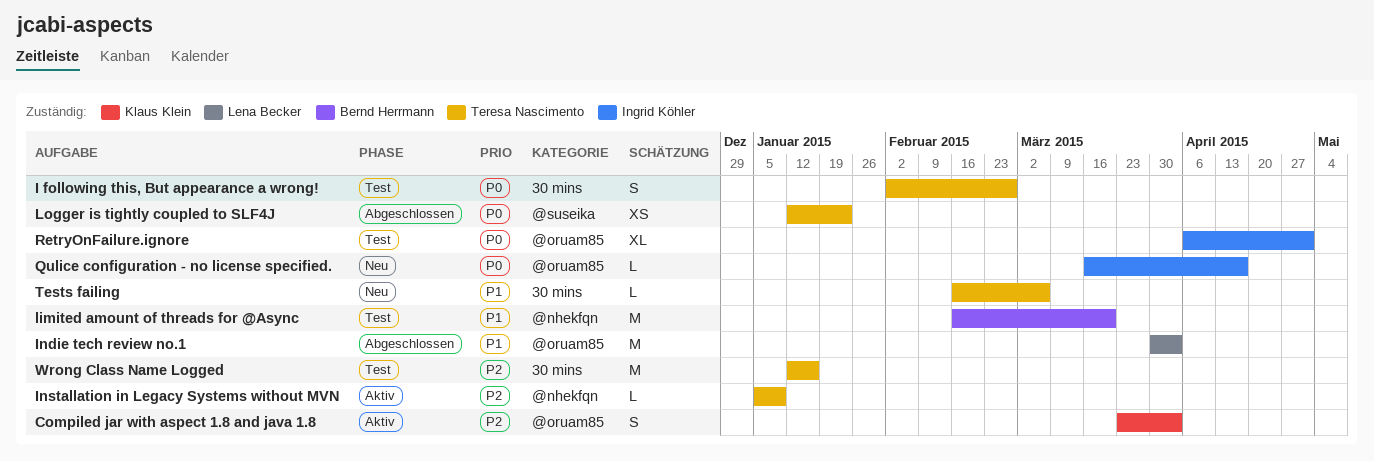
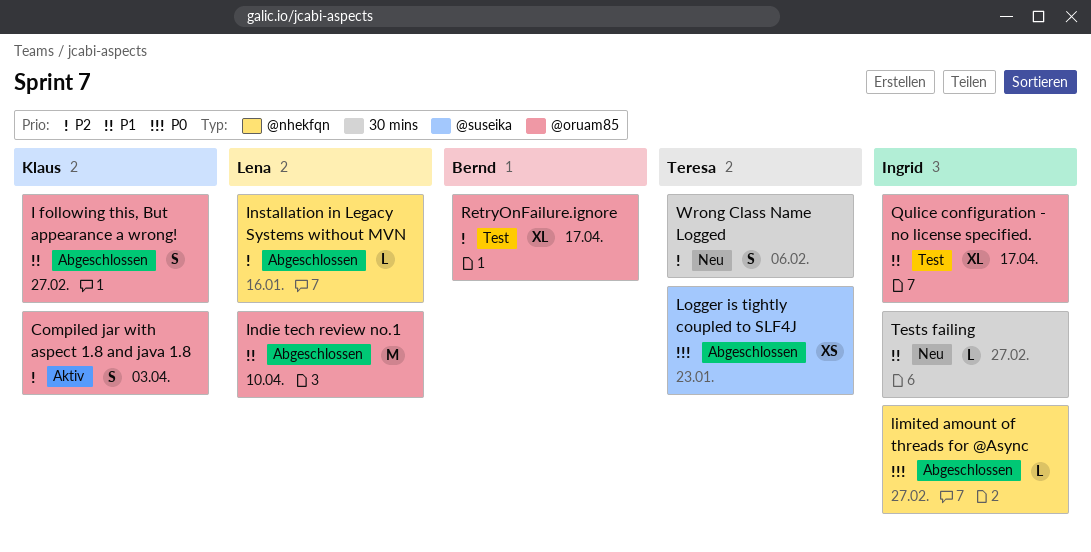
I following this, But appearance a wrong!, status: Test -> Abgeschlossen
I following this, But appearance a wrong!, owner: Teresa Nascimento -> Klaus Klein
I following this, But appearance a wrong!, priority: P0 -> P1
I following this, But appearance a wrong!, label: 30 mins -> @oruam85
Indie tech review no.1, due: Apr 3 -> Apr 10
Installation in Legacy Systems without MVN, status: Aktiv -> Abgeschlossen
Installation in Legacy Systems without MVN, owner: Teresa Nascimento -> Lena Becker
Installation in Legacy Systems without MVN, due: Jan 9 -> Jan 16
limited amount of threads for @Async, status: Test -> Abgeschlossen
limited amount of threads for @Async, owner: Bernd Herrmann -> Ingrid Köhler
limited amount of threads for @Async, priority: P1 -> P0
limited amount of threads for @Async, estimate: M -> L
limited amount of threads for @Async, due: Mar 20 -> Feb 27
Qulice configuration - no license specified., status: Neu -> Test
Qulice configuration - no license specified., priority: P0 -> P1
Qulice configuration - no license specified., estimate: L -> XL
RetryOnFailure.ignore, owner: Ingrid Köhler -> Bernd Herrmann
RetryOnFailure.ignore, priority: P0 -> P2
RetryOnFailure.ignore, due: May 1 -> Apr 17
Tests failing, owner: Teresa Nascimento -> Ingrid Köhler
Tests failing, due: Mar 6 -> Feb 27
Wrong Class Name Logged, status: Test -> Neu
Wrong Class Name Logged, estimate: M -> S
Wrong Class Name Logged, due: Jan 16 -> Feb 6

